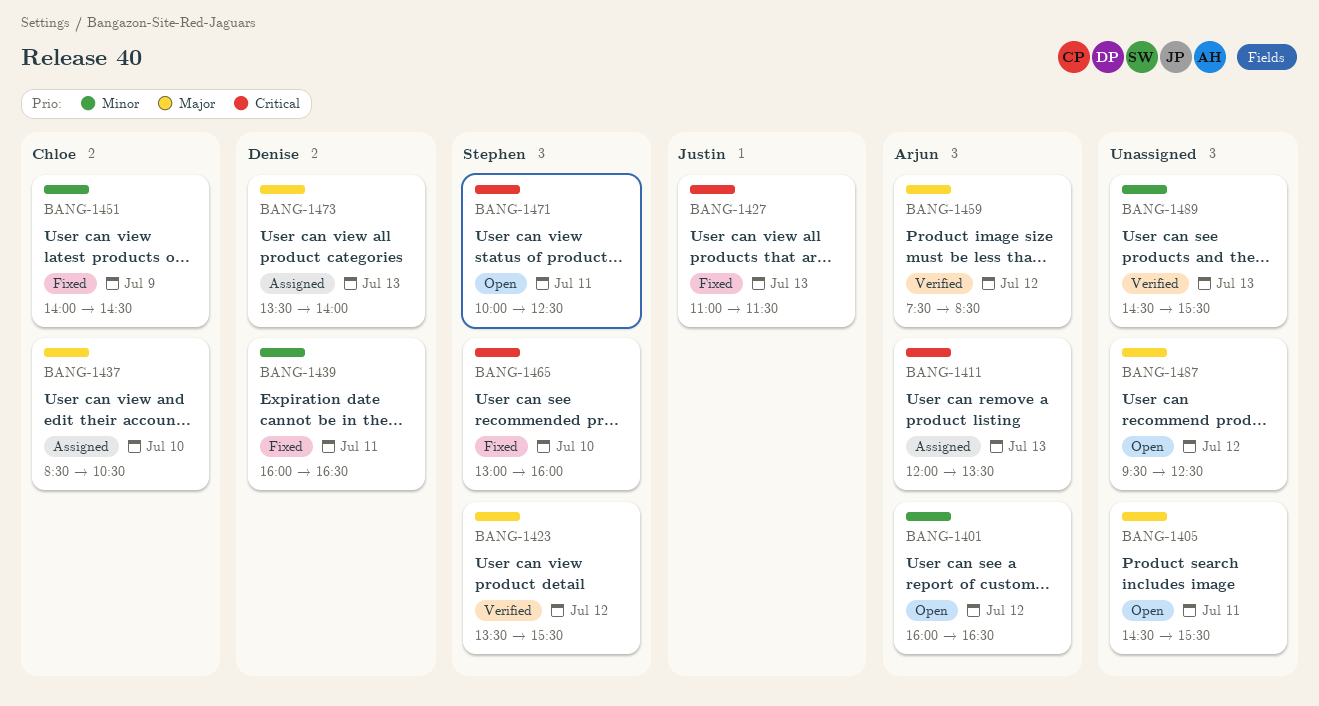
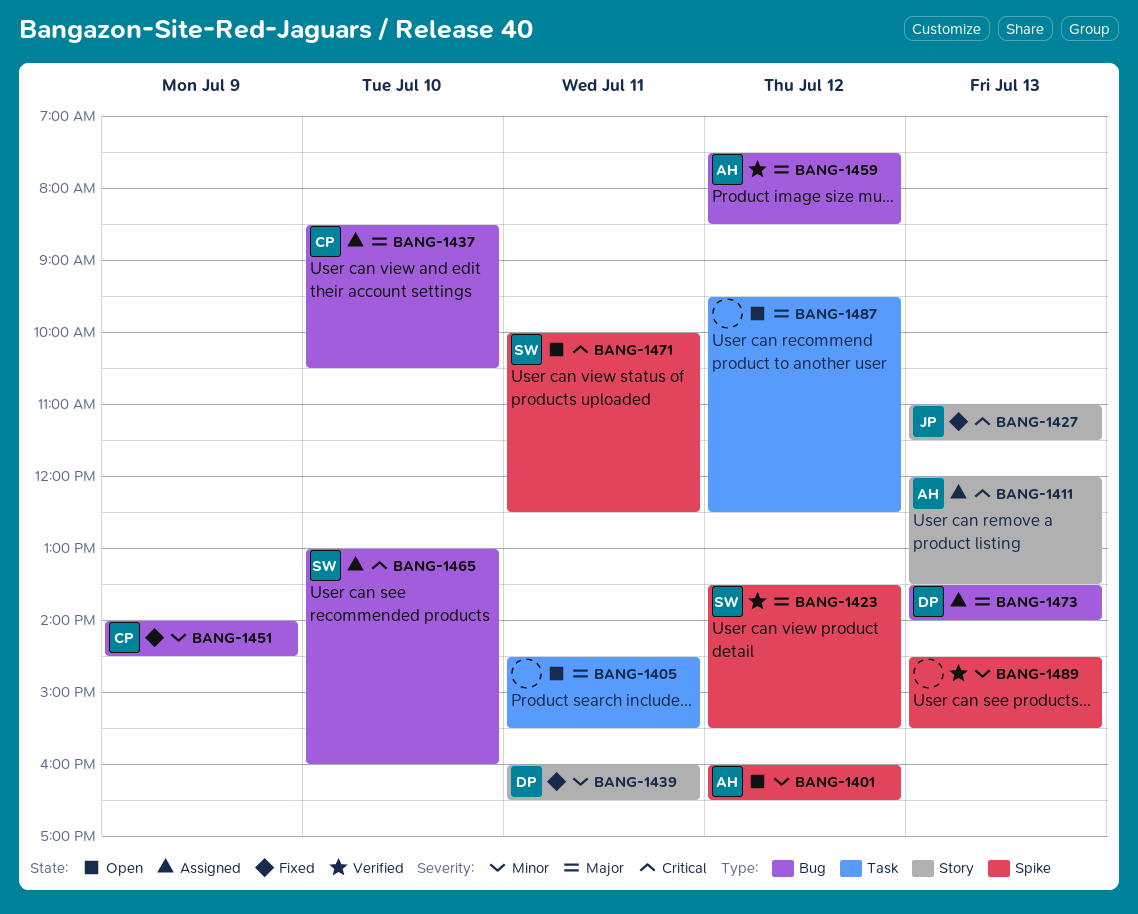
BANG-1465, status: Fixed -> Assigned

